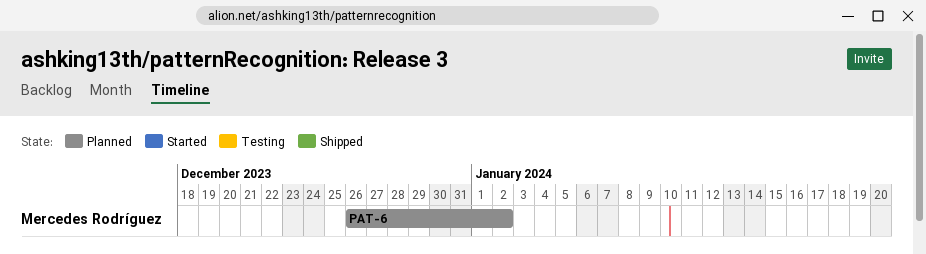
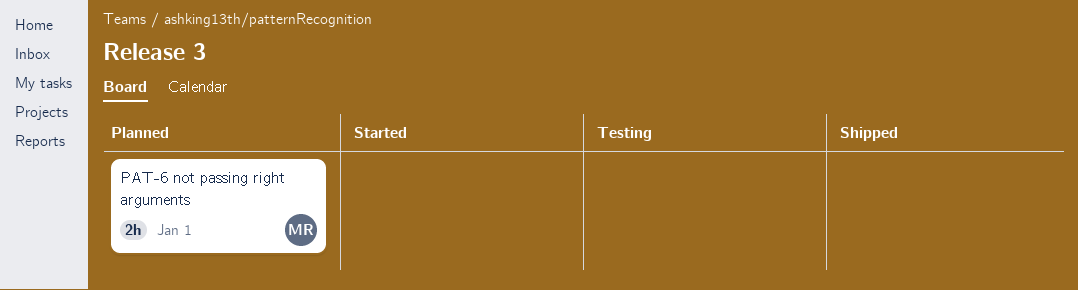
PAT-6, due: Jan 2 -> Jan 1

